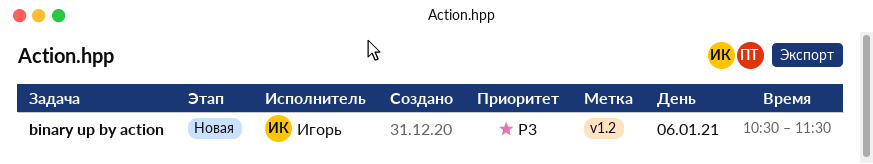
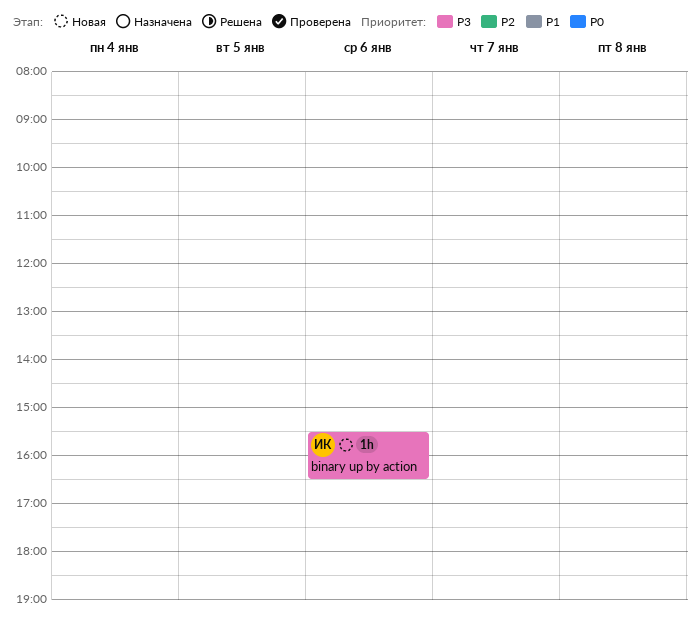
binary up by action, begins: 10:30 -> 15:30
binary up by action, ends: 11:30 -> 16:30

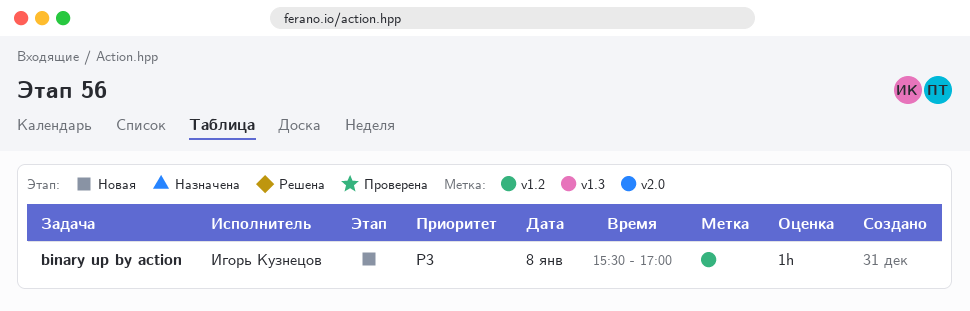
binary up by action, day: Jan 6 -> Jan 8
binary up by action, ends: 16:30 -> 17:00

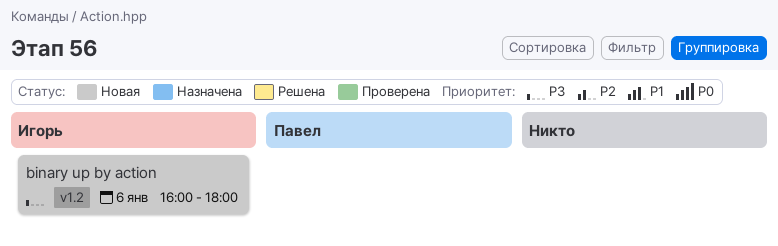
binary up by action, day: Jan 8 -> Jan 6
binary up by action, begins: 15:30 -> 16:00
binary up by action, ends: 17:00 -> 18:00

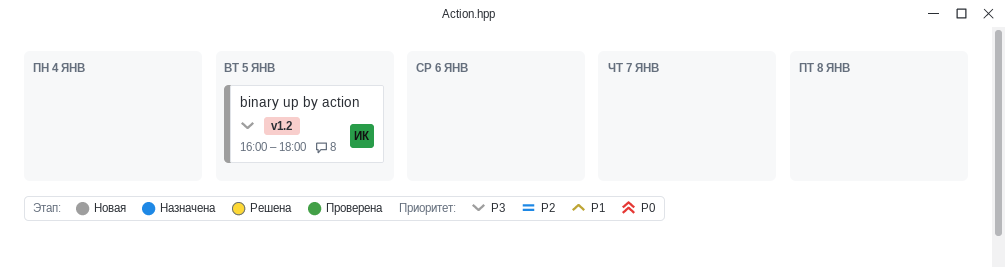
binary up by action, day: Jan 6 -> Jan 5

